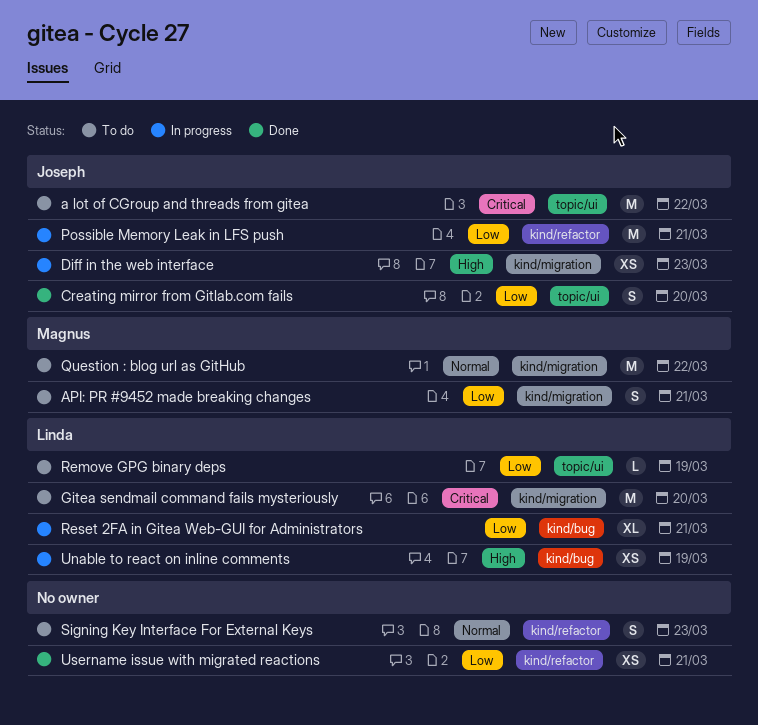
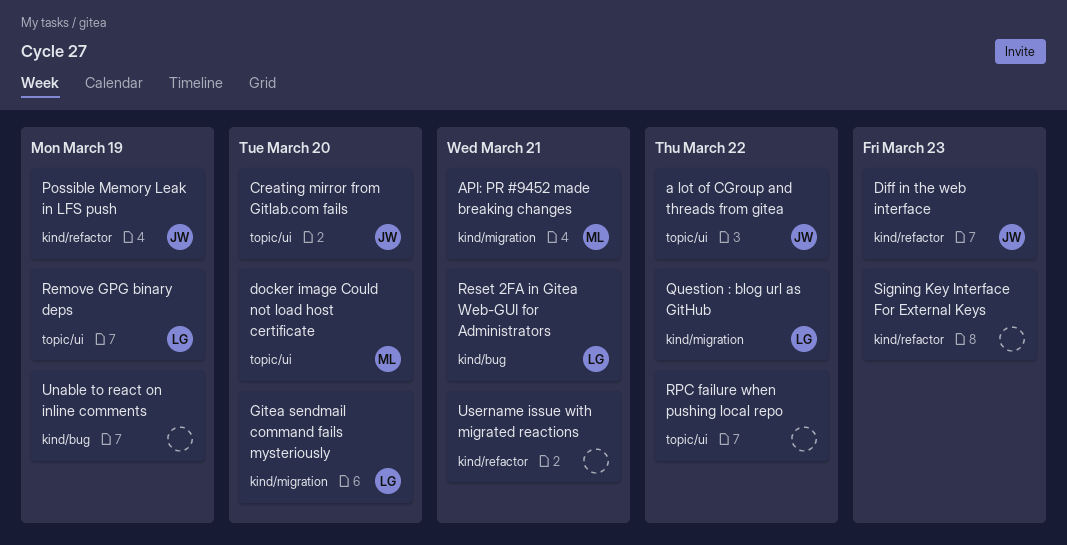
Diff in the web interface, label: kind/migration -> kind/refactor
docker image Could not load host certificate: none -> present
Possible Memory Leak in LFS push, due: Mar 21 -> Mar 19
Question : blog url as GitHub, owner: Magnus -> Linda
RPC failure when pushing local repo: none -> present
Unable to react on inline comments, owner: Linda -> none

